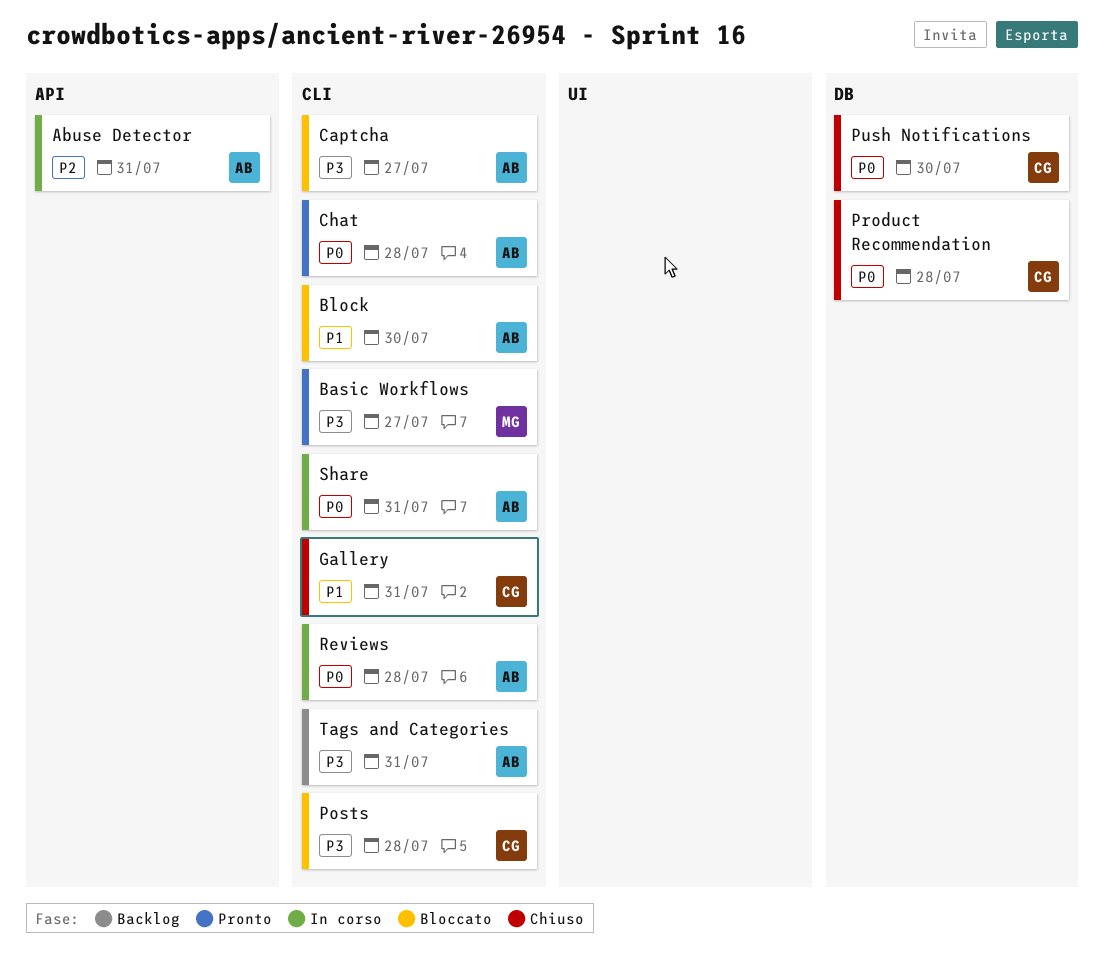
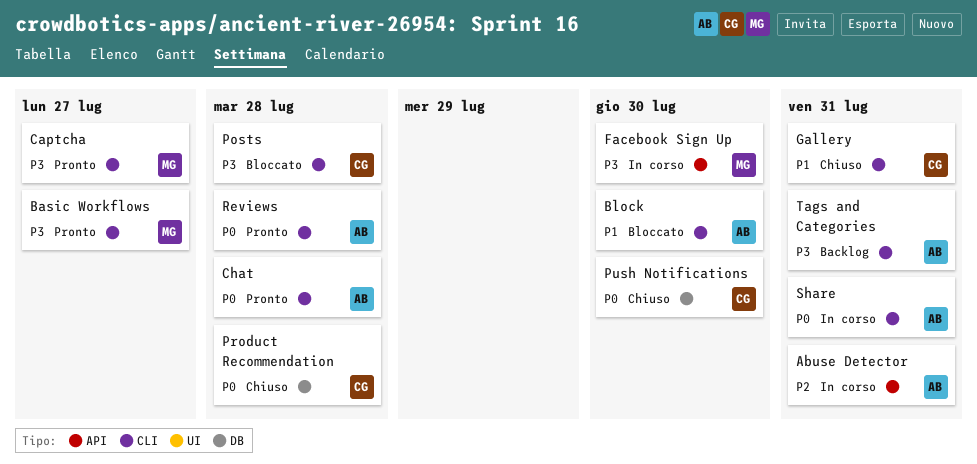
Captcha, status: Bloccato -> Pronto
Captcha, owner: AB -> MG
Facebook Sign Up: none -> present
Reviews, status: In corso -> Pronto

